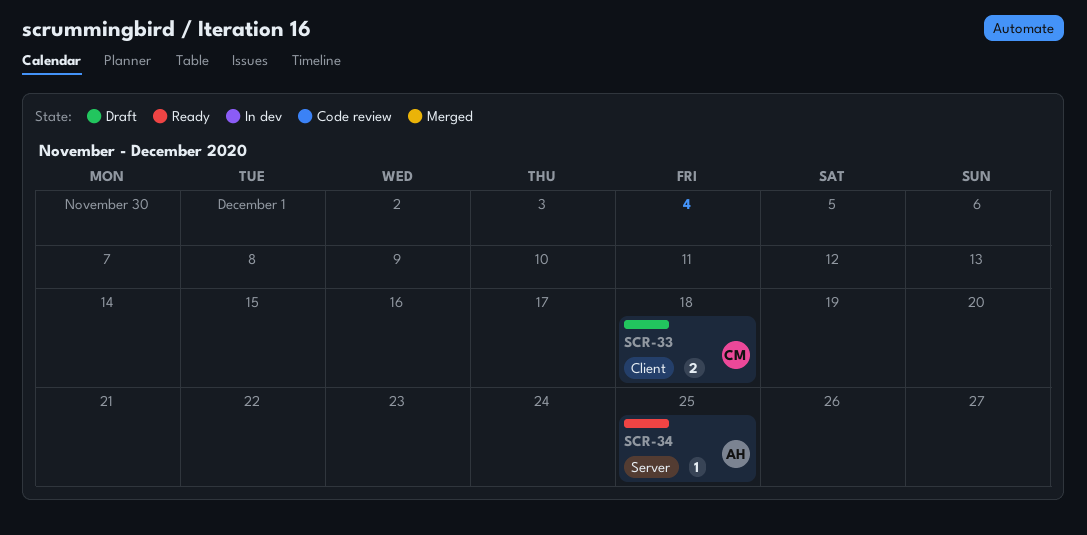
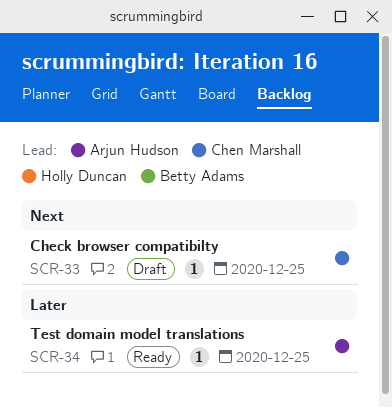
SCR-33, estimate: 2 -> 1
SCR-33, due: Dec 18 -> Dec 25

